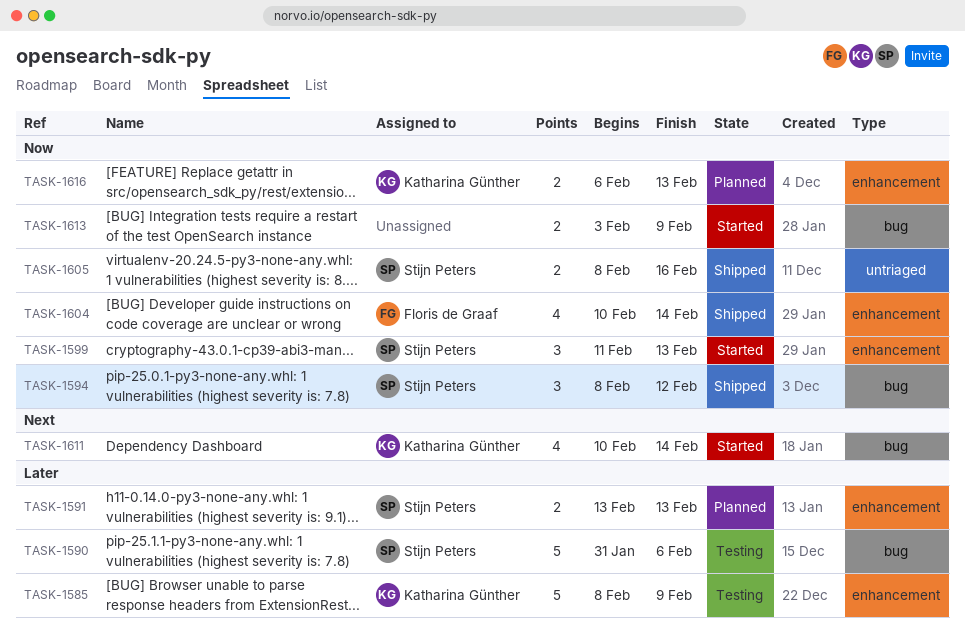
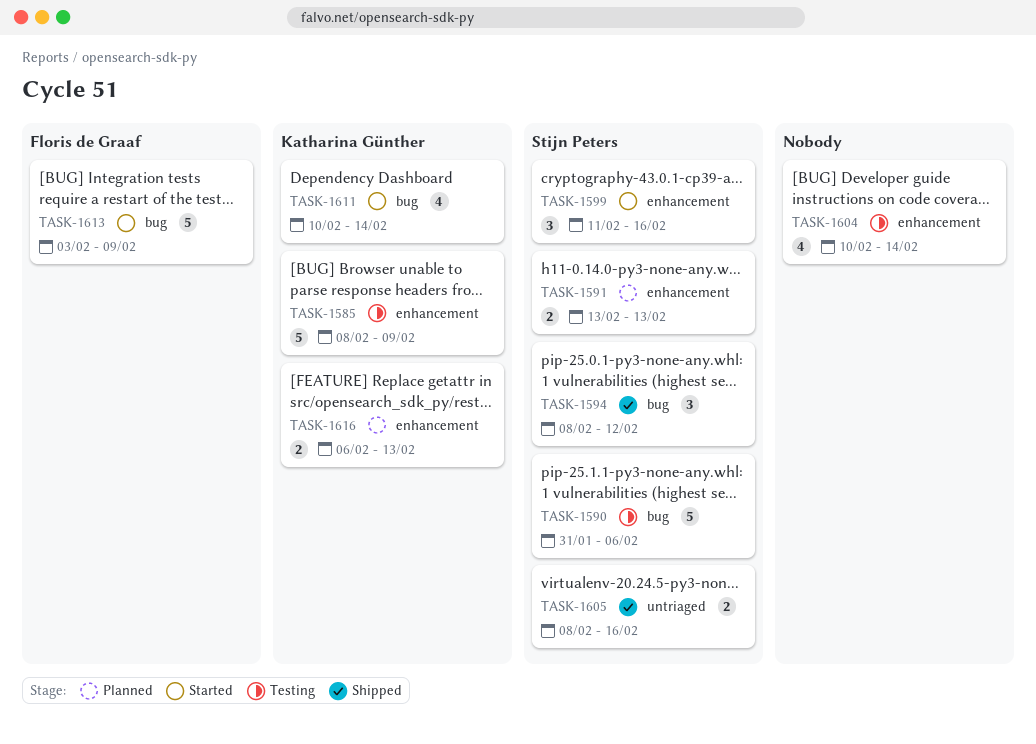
TASK-1599, due: Feb 13 -> Feb 16
TASK-1604, status: Shipped -> Testing
TASK-1604, owner: Floris de Graaf -> none
TASK-1613, owner: none -> Floris de Graaf
TASK-1613, estimate: 2 -> 5

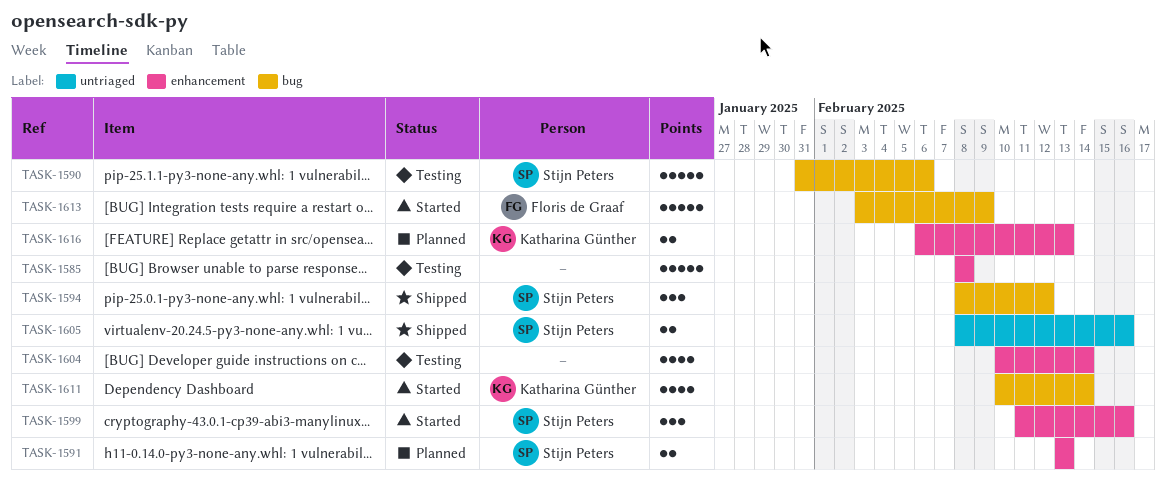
TASK-1585, owner: Katharina Günther -> none
TASK-1585, due: Feb 9 -> Feb 8

